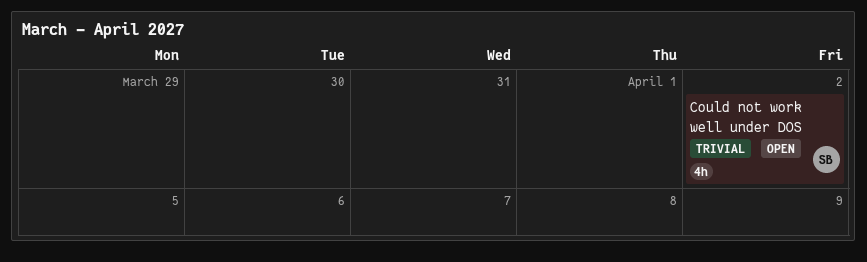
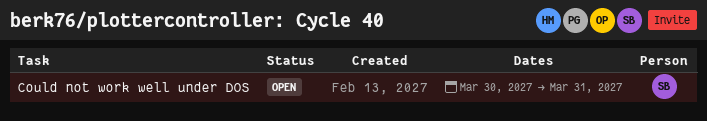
Could not work well under DOS, due: Apr 2 -> Mar 31

